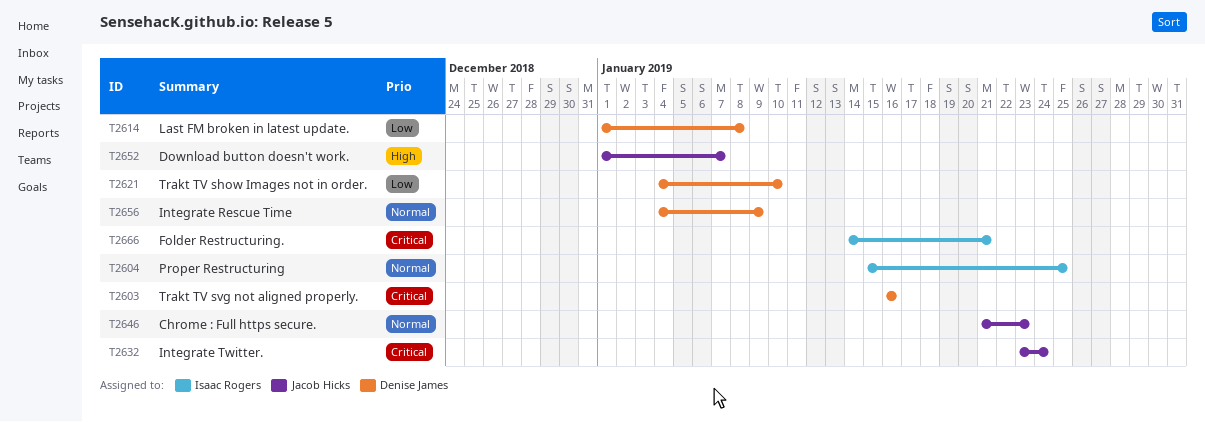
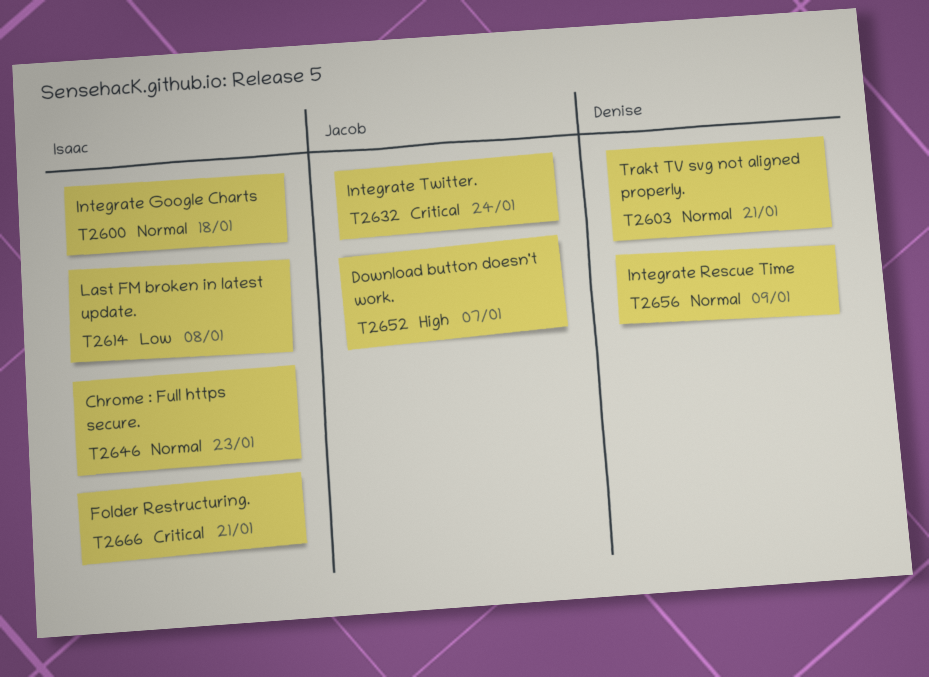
T2600: none -> present
T2603, priority: Critical -> Normal
T2603, due: Jan 16 -> Jan 21
T2604: present -> none
T2614, owner: Denise James -> Isaac Rogers
T2621: present -> none
T2646, owner: Jacob Hicks -> Isaac Rogers

